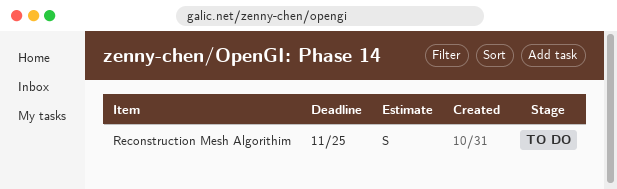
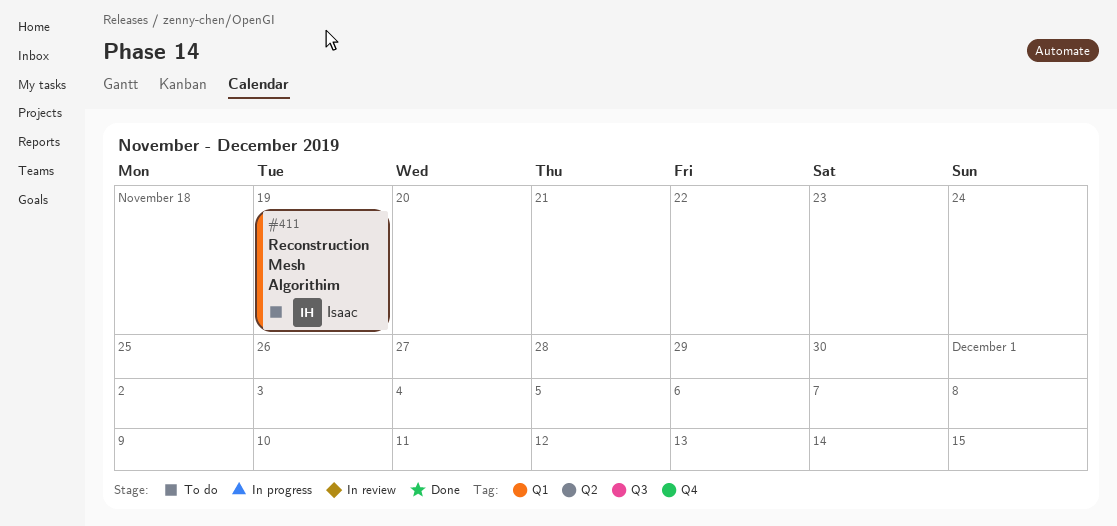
Reconstruction Mesh Algorithim, due: Nov 25 -> Nov 19

